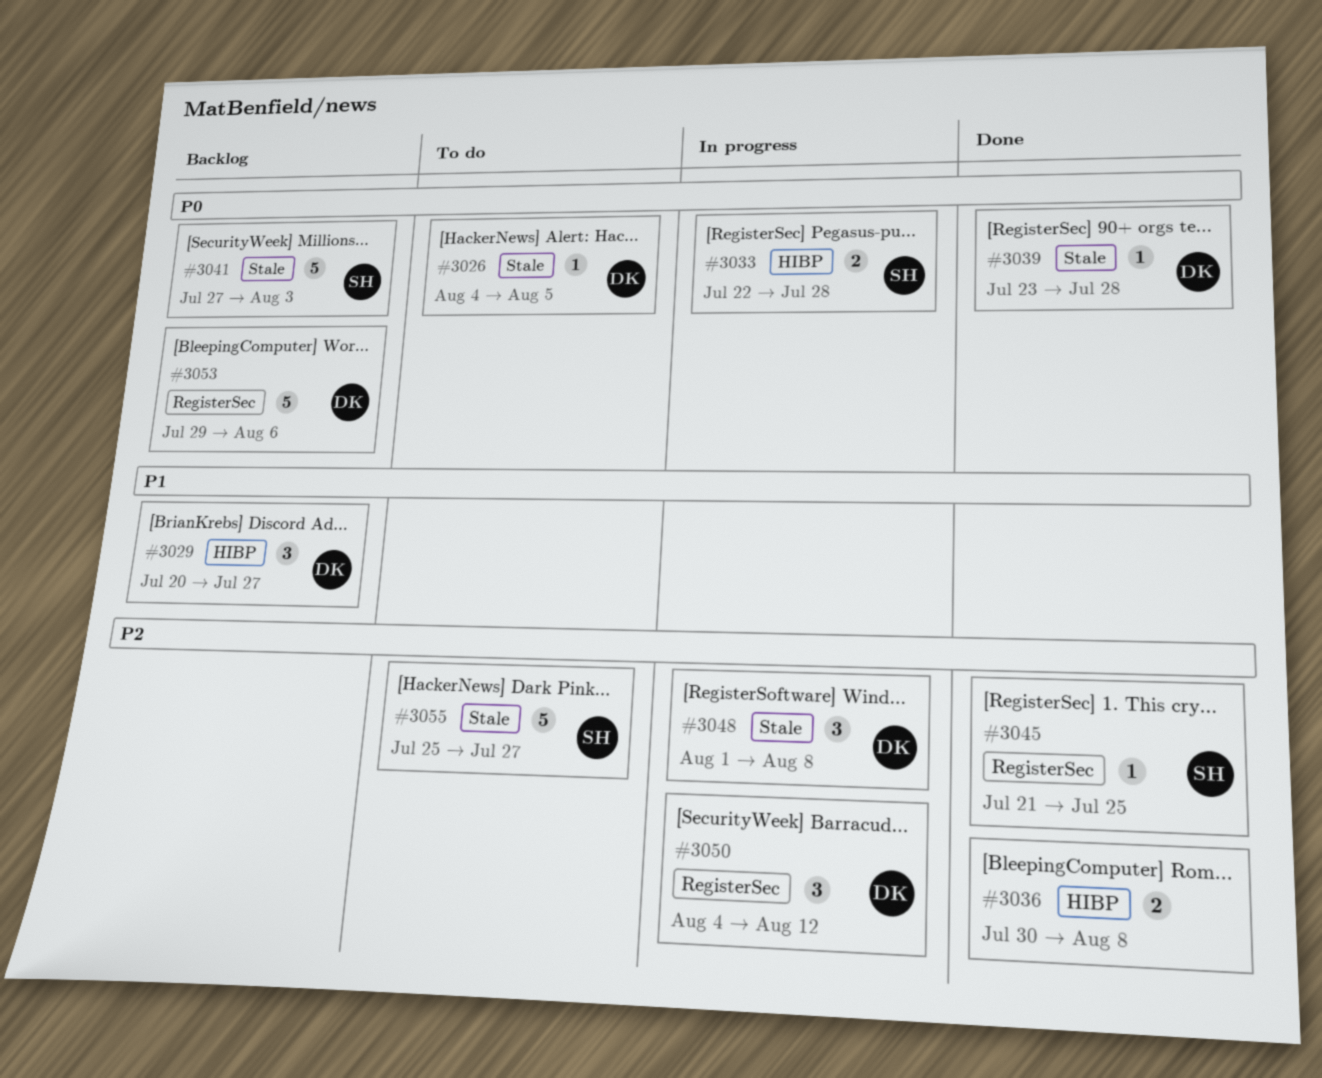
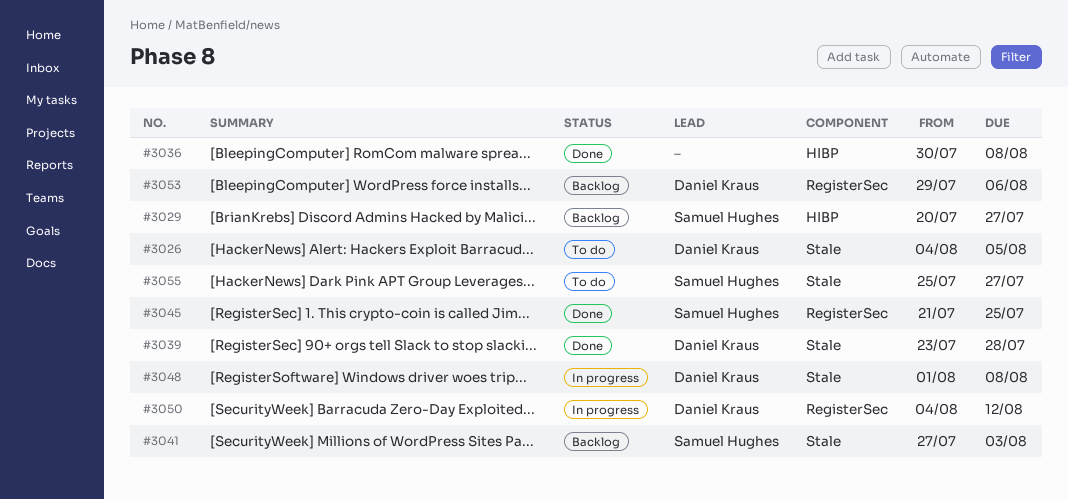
#3029, owner: Daniel Kraus -> Samuel Hughes
#3033: present -> none

